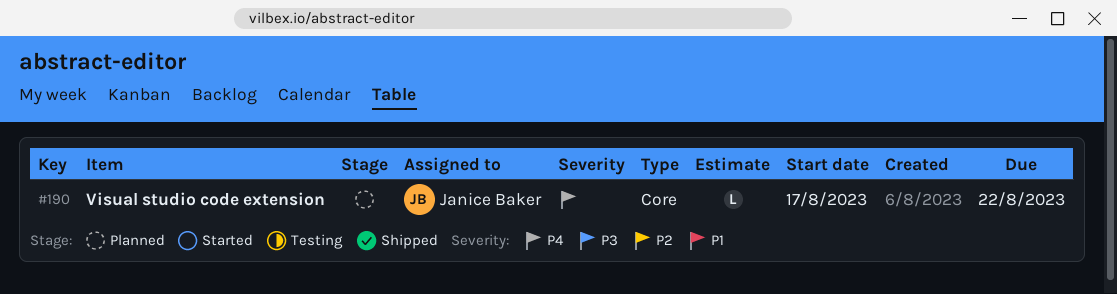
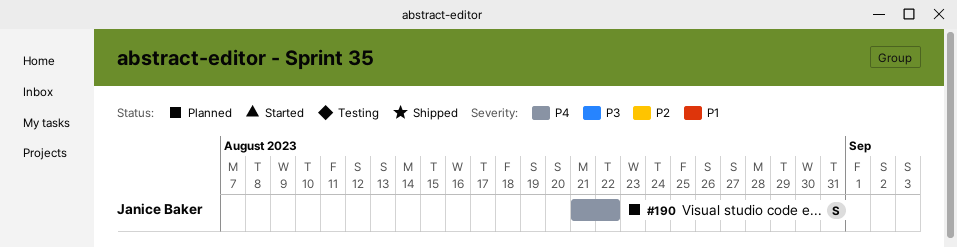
#190, estimate: L -> S
#190, start: Aug 17 -> Aug 21

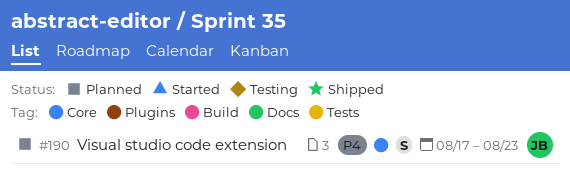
#190, start: Aug 21 -> Aug 17
#190, due: Aug 22 -> Aug 23

